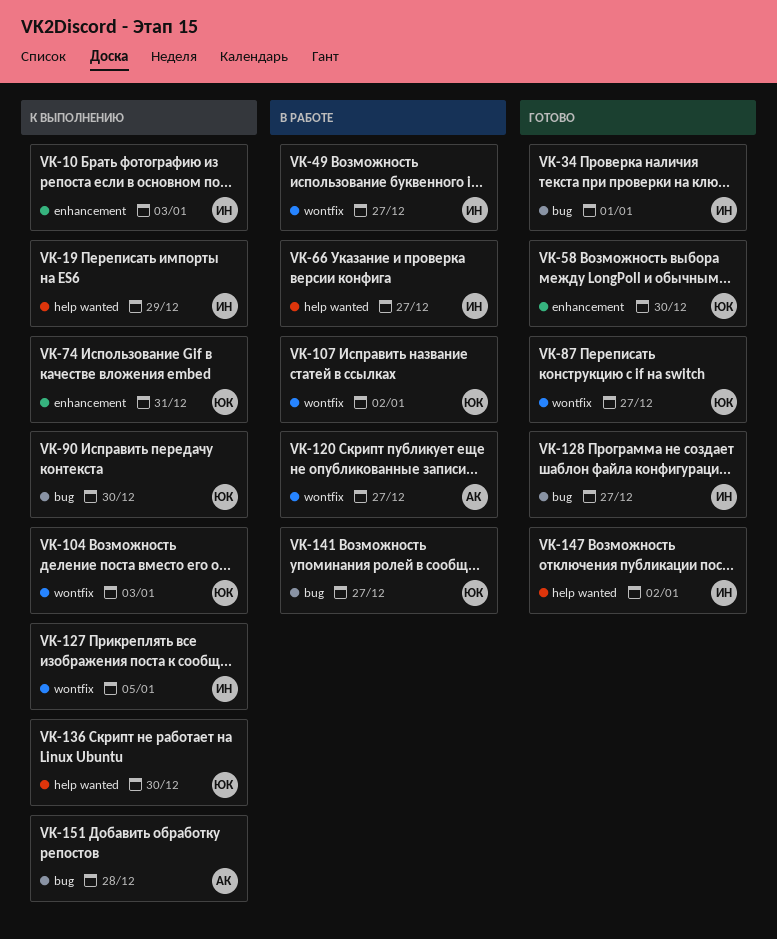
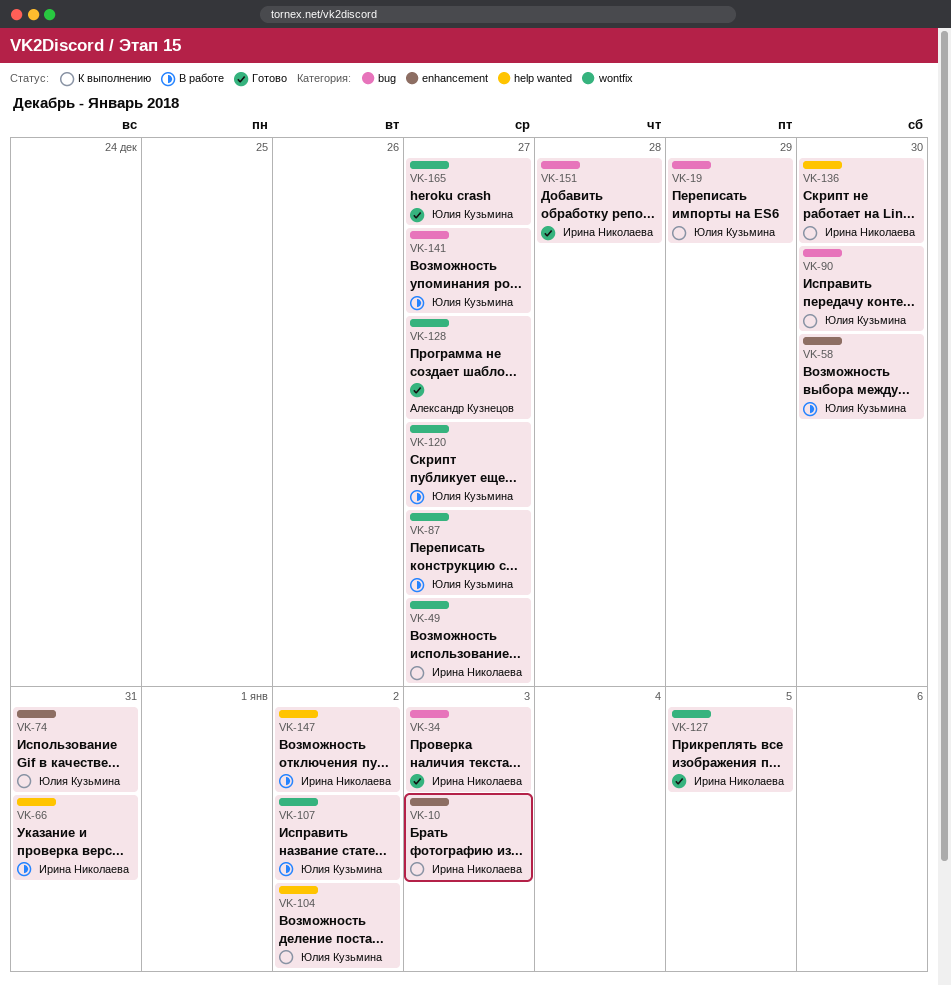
VK-19, owner: Ирина Николаева -> Юлия Кузьмина
VK-19, label: help wanted -> bug
VK-34, due: Jan 1 -> Jan 3
VK-49, status: В работе -> К выполнению
VK-58, status: Готово -> В работе
VK-66, due: Dec 27 -> Dec 31
VK-87, status: Готово -> В работе
VK-104, label: wontfix -> help wanted
VK-104, due: Jan 3 -> Jan 2
VK-120, owner: Александр Кузнецов -> Юлия Кузьмина
VK-127, status: К выполнению -> Готово
VK-128, owner: Ирина Николаева -> Александр Кузнецов
VK-128, label: bug -> wontfix
VK-136, owner: Юлия Кузьмина -> Ирина Николаева
VK-147, status: Готово -> В работе
VK-151, status: К выполнению -> Готово
VK-151, owner: Александр Кузнецов -> Ирина Николаева
VK-165: none -> present

